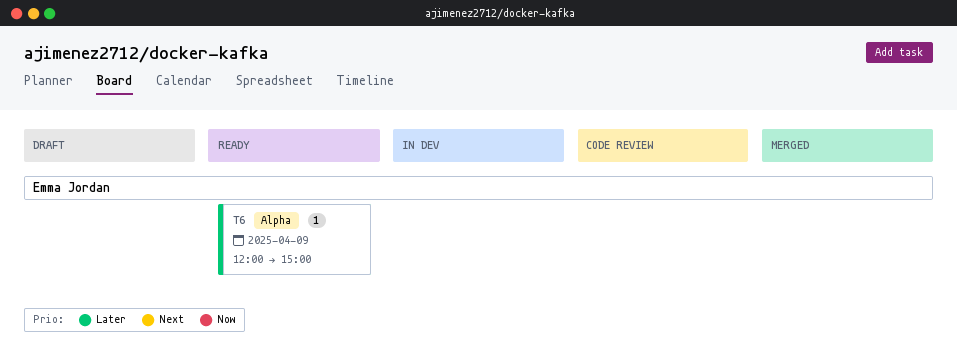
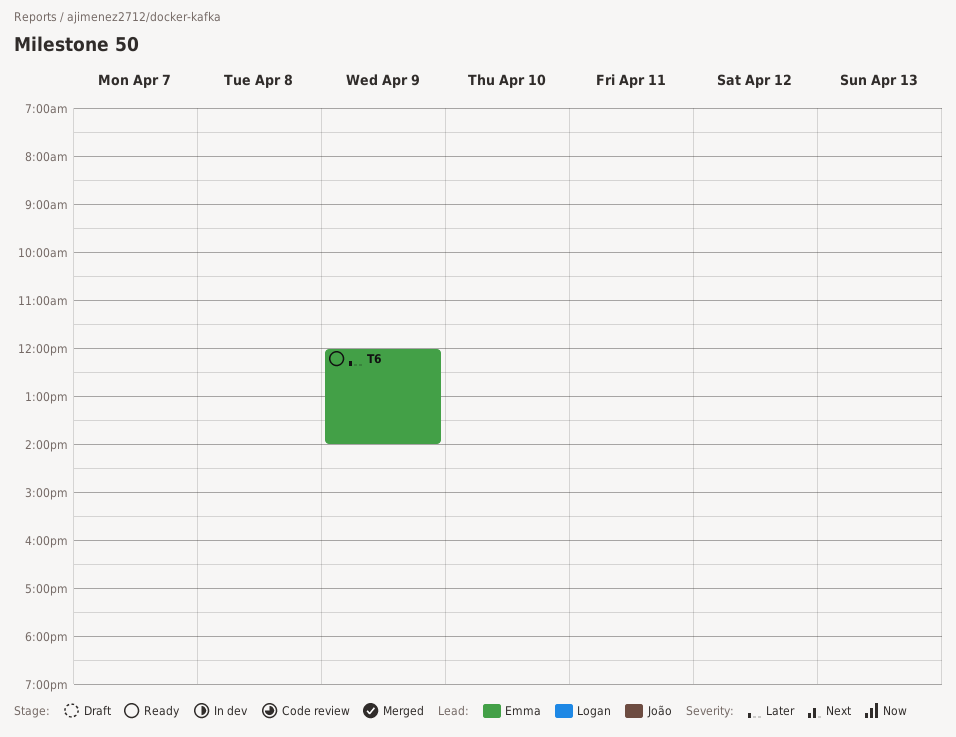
T6, ends: 15:00 -> 14:00

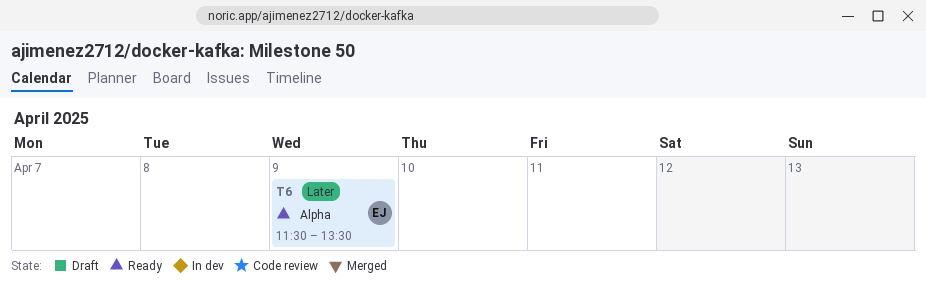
T6, begins: 12:00 -> 11:30
T6, ends: 14:00 -> 13:30

